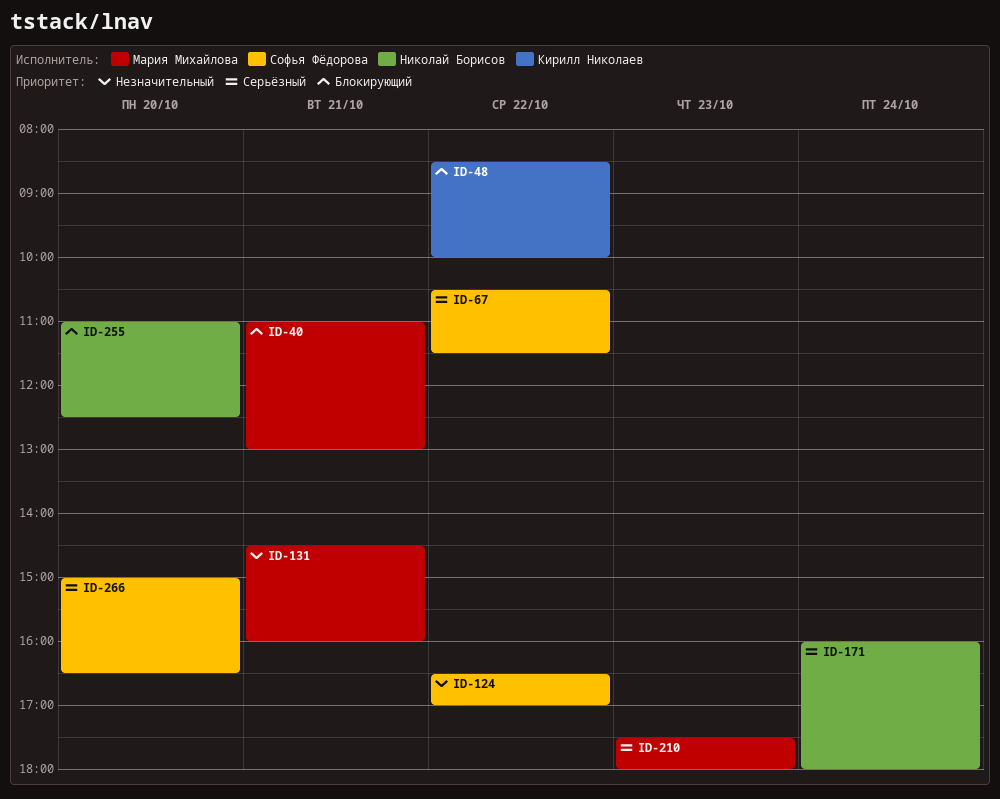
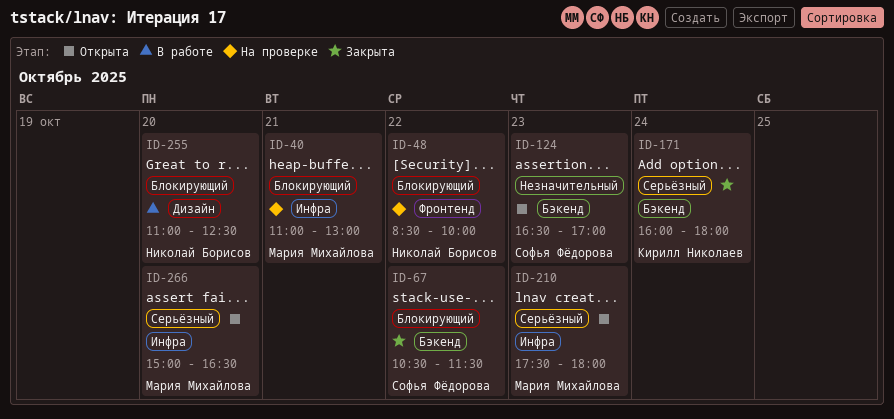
ID-48, owner: Кирилл Николаев -> Николай Борисов
ID-67, priority: Серьёзный -> Блокирующий
ID-124, day: Oct 22 -> Oct 23
ID-131: present -> none
ID-171, owner: Николай Борисов -> Кирилл Николаев
ID-266, owner: Софья Фёдорова -> Мария Михайлова

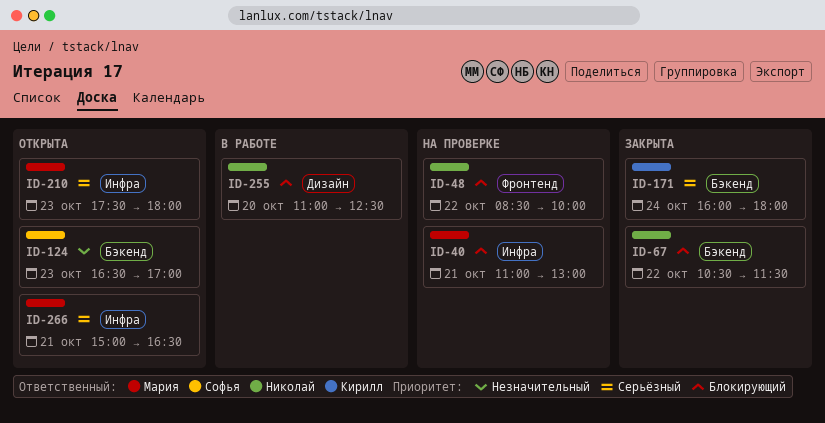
ID-67, owner: Софья Фёдорова -> Николай Борисов
ID-266, day: Oct 20 -> Oct 21

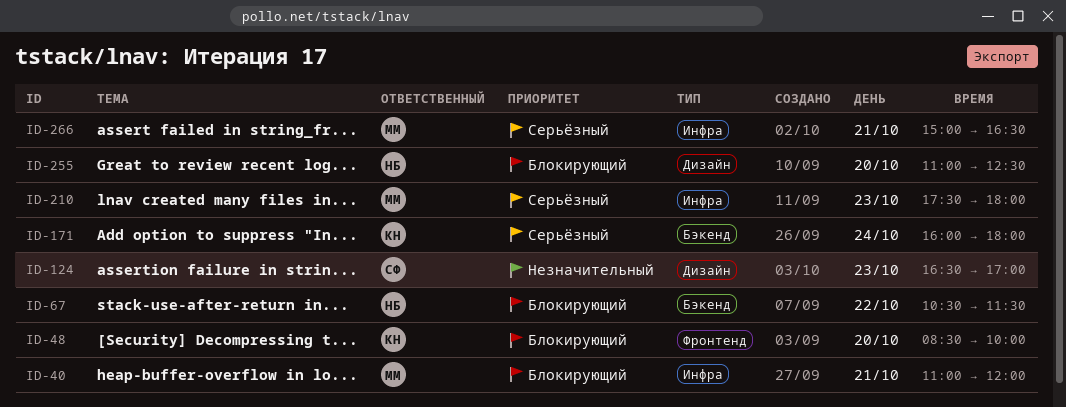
ID-40, ends: 13:00 -> 12:00
ID-48, owner: Николай -> Кирилл
ID-48, day: Oct 22 -> Oct 20
ID-124, label: Бэкенд -> Дизайн

